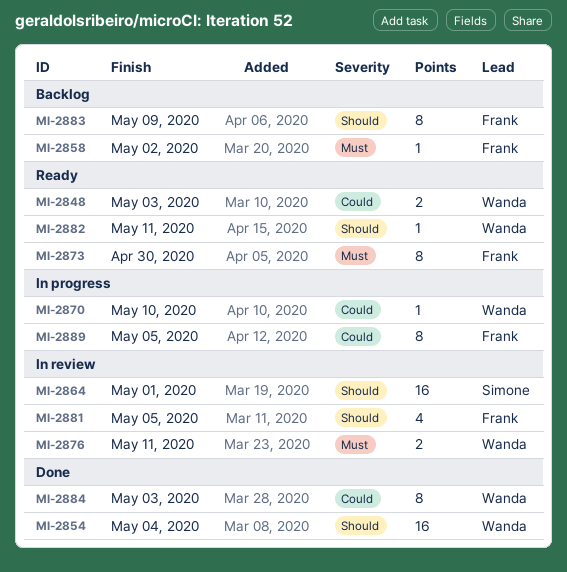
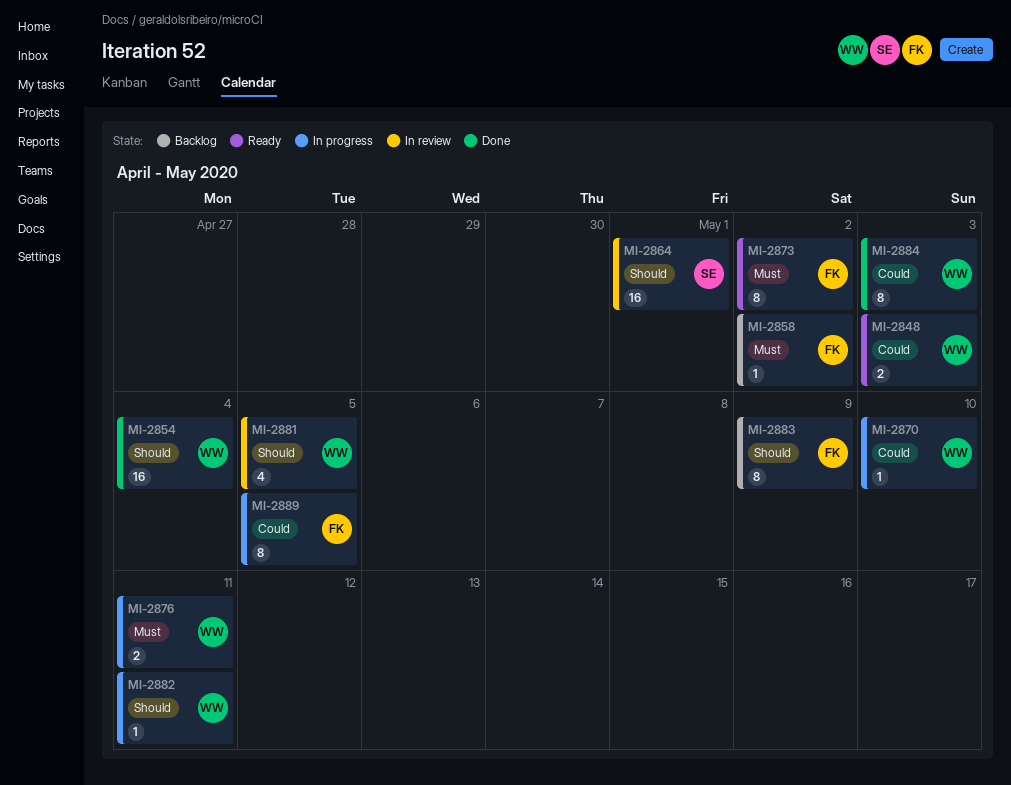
MI-2873, due: Apr 30 -> May 2
MI-2876, status: In review -> In progress
MI-2881, owner: Frank -> Wanda
MI-2882, status: Ready -> In progress

